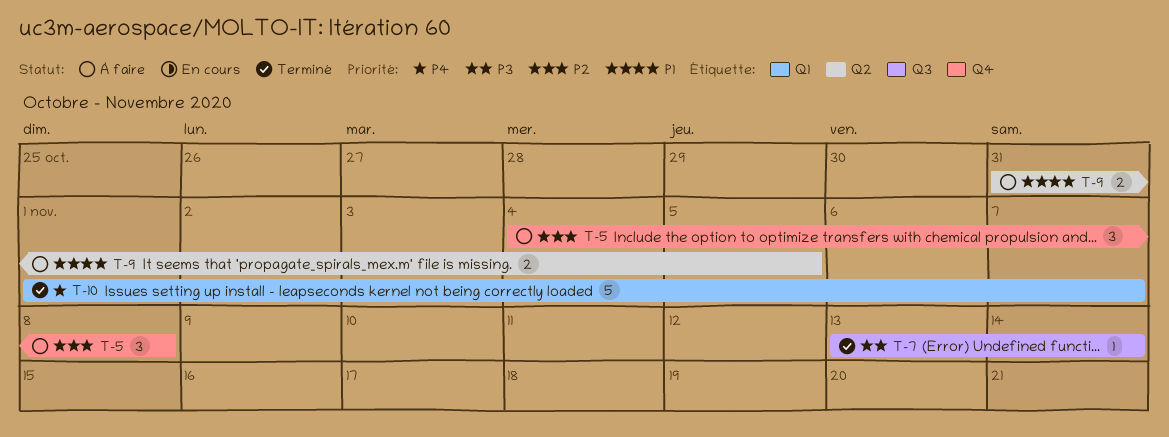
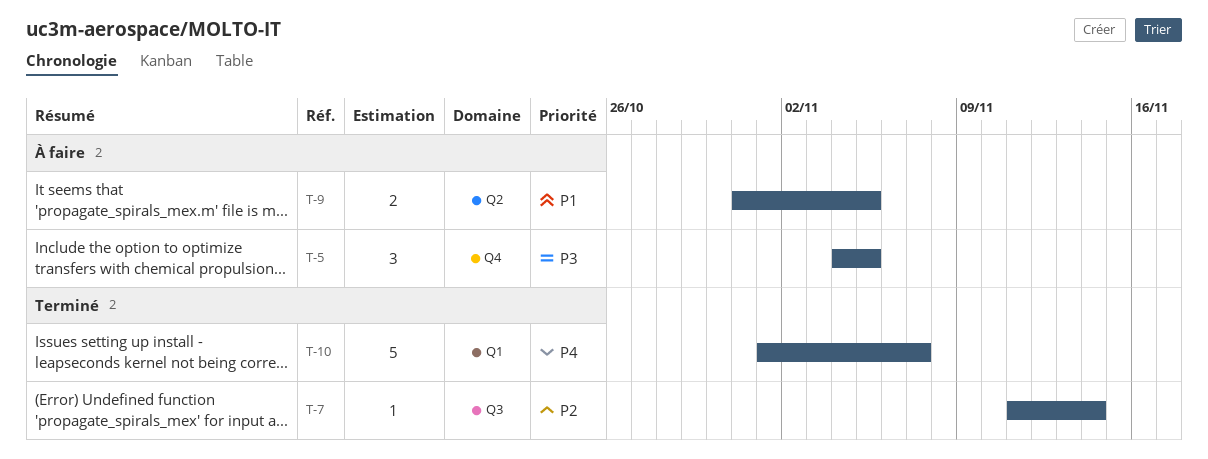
T-5, priority: P2 -> P3
T-5, due: Nov 8 -> Nov 5
T-7, priority: P3 -> P2
T-7, start: Nov 13 -> Nov 11

